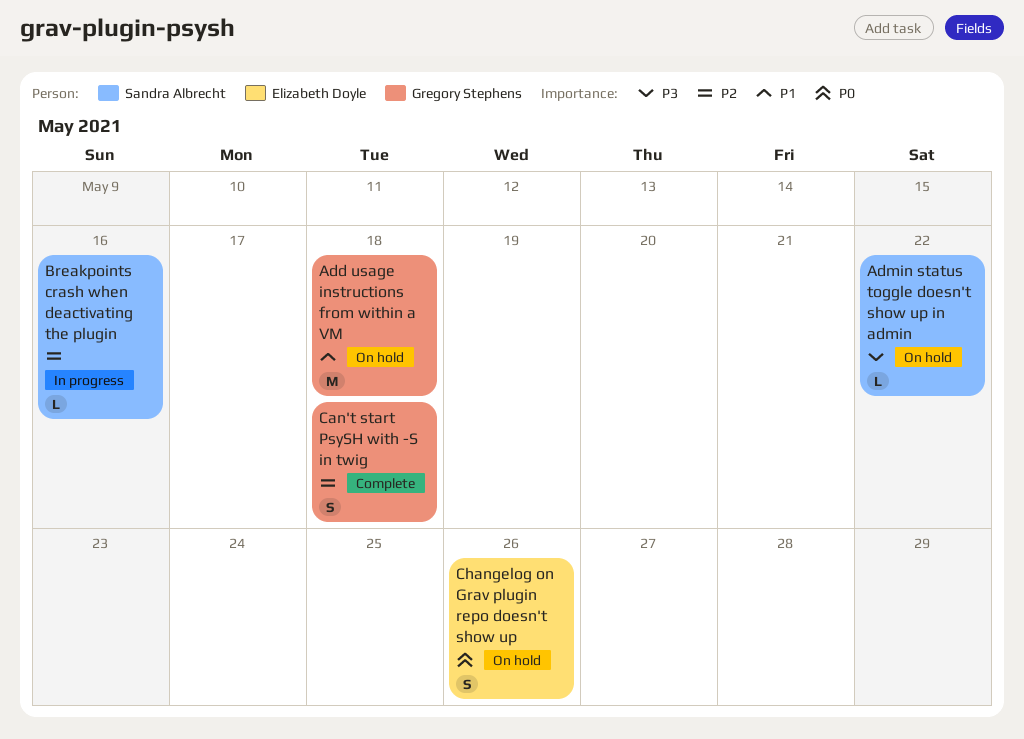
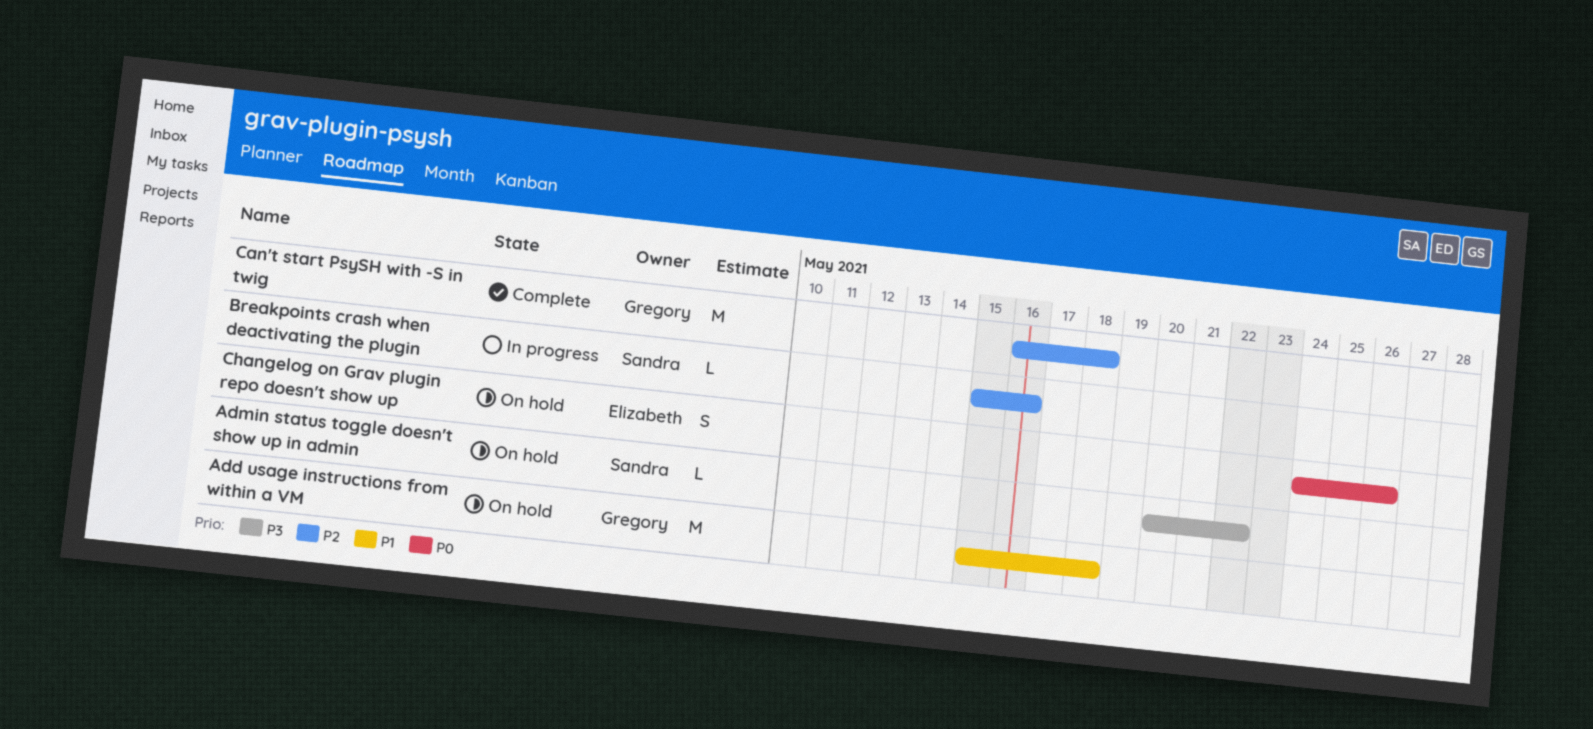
Can't start PsySH with -S in twig, estimate: S -> M

